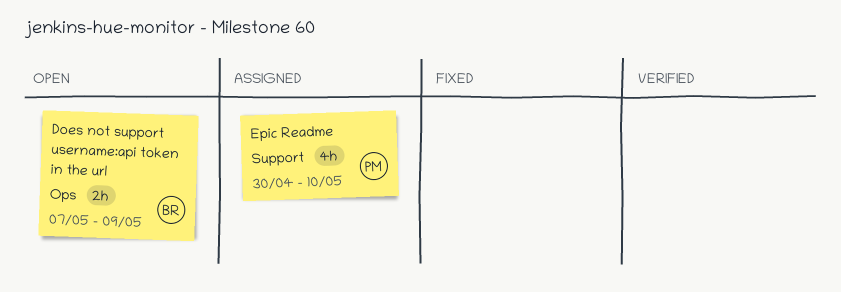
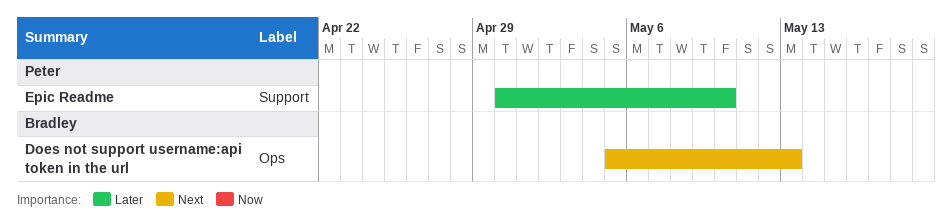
Does not support username:api token in the url, start: May 7 -> May 5
Does not support username:api token in the url, due: May 9 -> May 13

